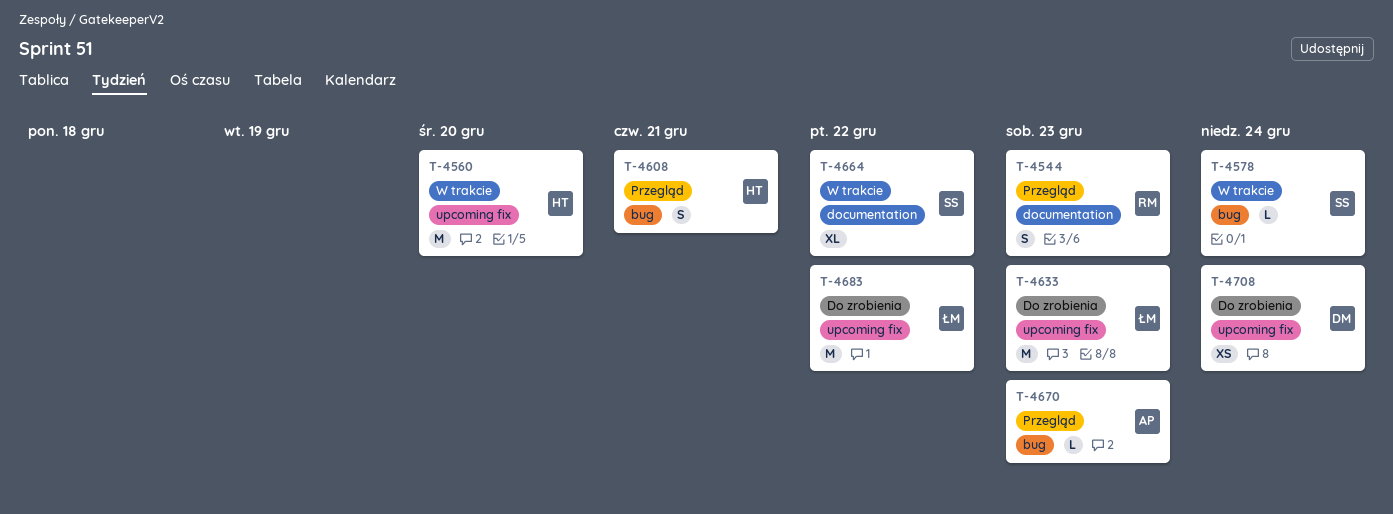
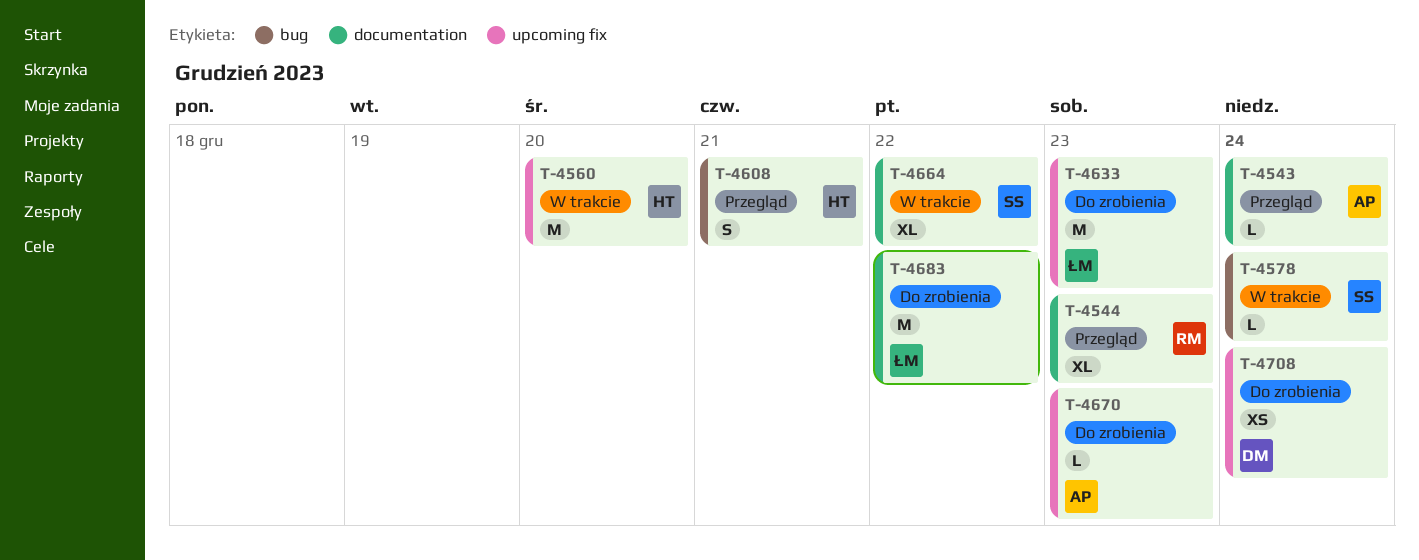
T-4543: none -> present
T-4544, estimate: S -> XL
T-4670, status: Przegląd -> Do zrobienia
T-4670, label: bug -> upcoming fix
T-4683, label: upcoming fix -> documentation

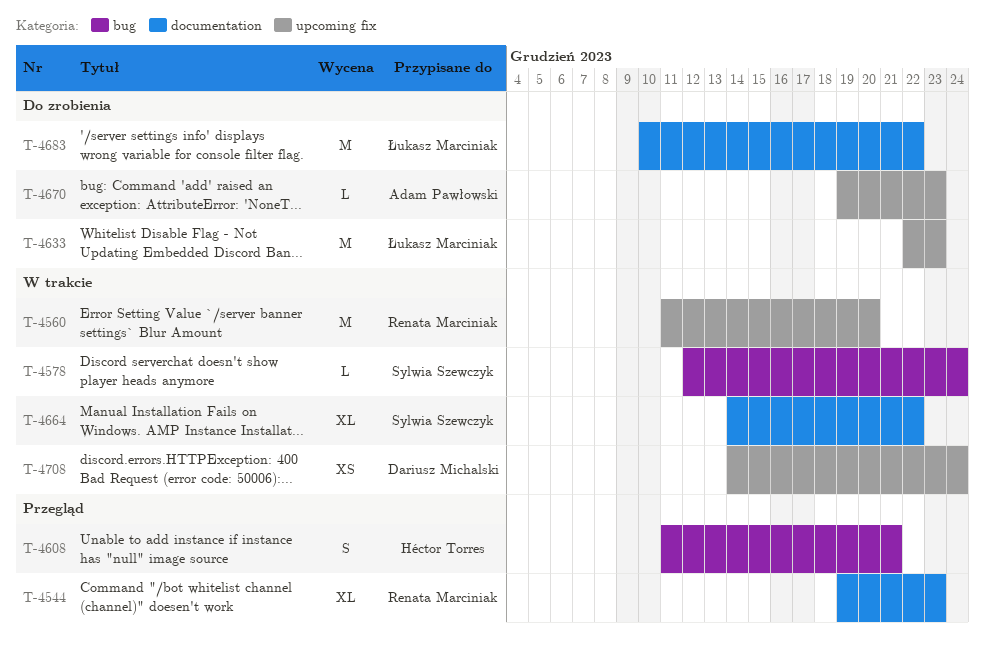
T-4543: present -> none
T-4560, owner: Héctor Torres -> Renata Marciniak
T-4708, status: Do zrobienia -> W trakcie

